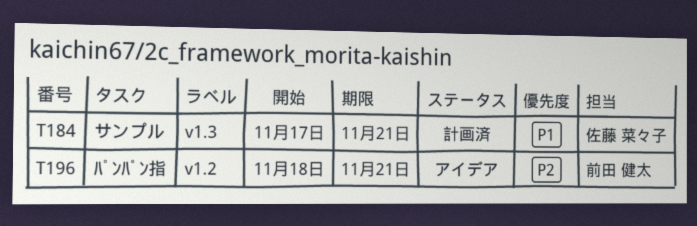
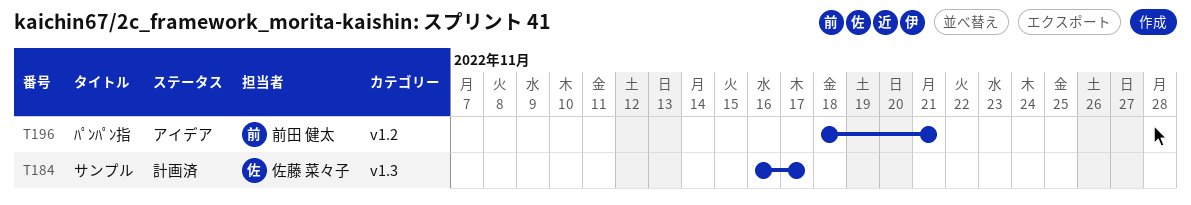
T184, start: Nov 17 -> Nov 16
T184, due: Nov 21 -> Nov 17

